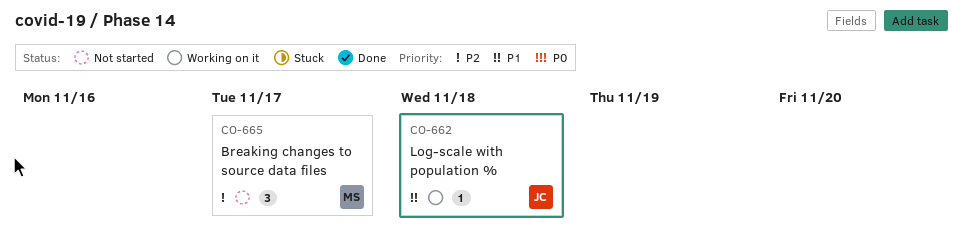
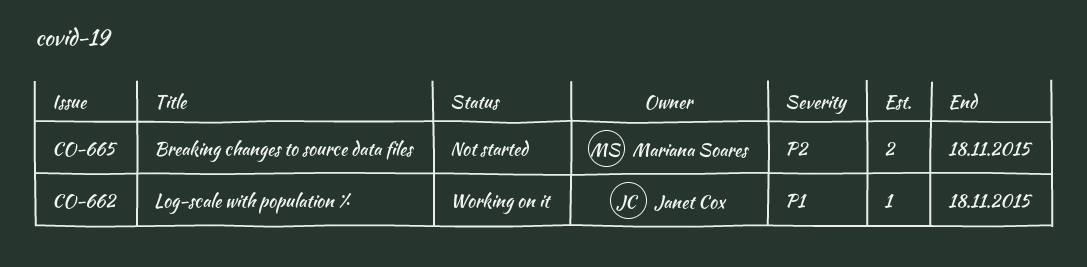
CO-665, estimate: 3 -> 2
CO-665, due: Nov 17 -> Nov 18

